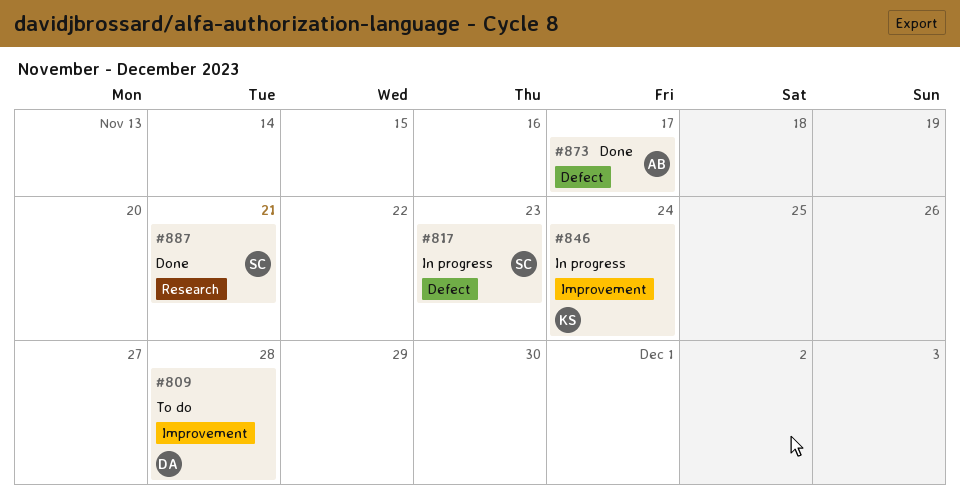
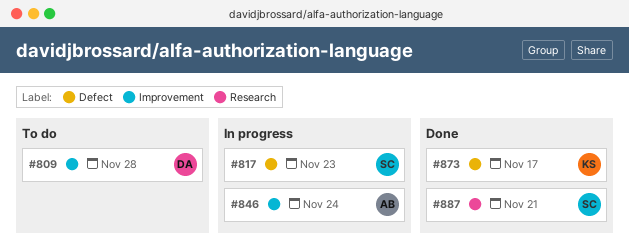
#846, owner: KS -> AB
#873, owner: AB -> KS

